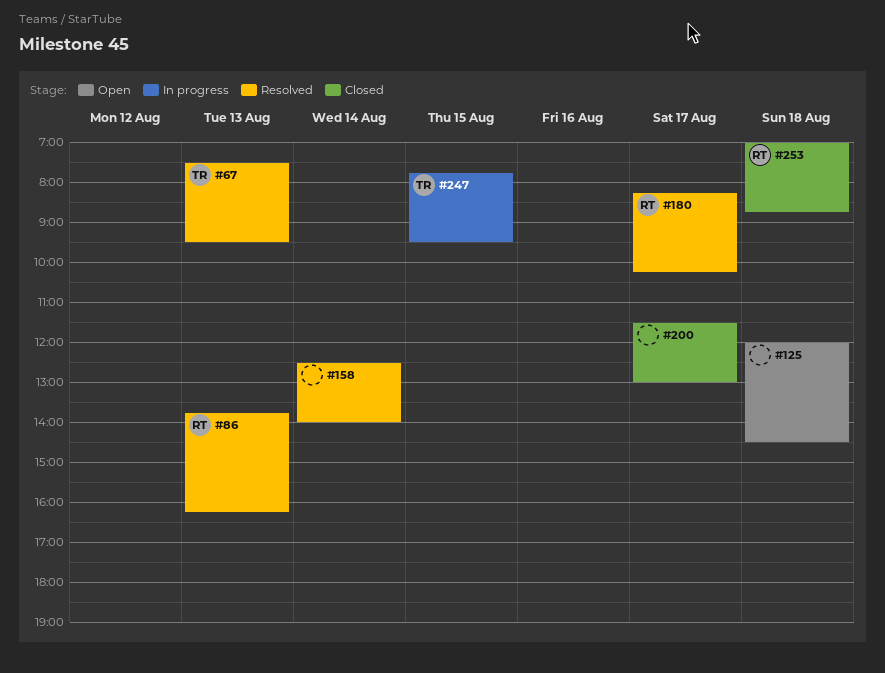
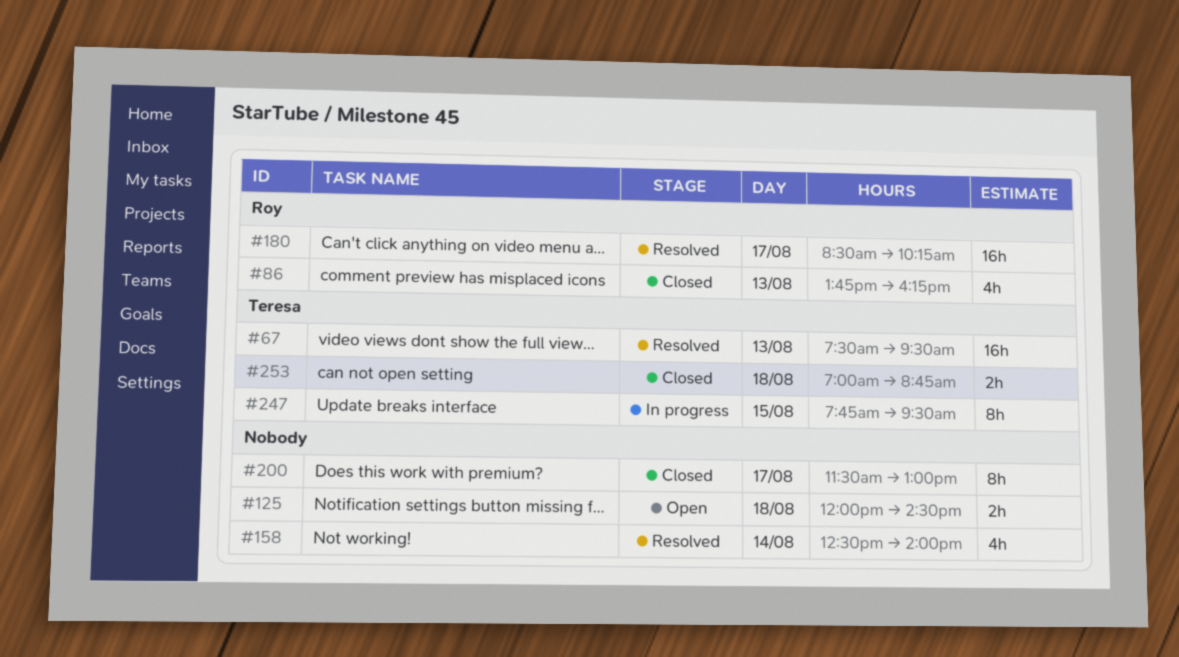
#86, status: Resolved -> Closed
#180, begins: 08:15 -> 08:30
#253, owner: Roy -> Teresa

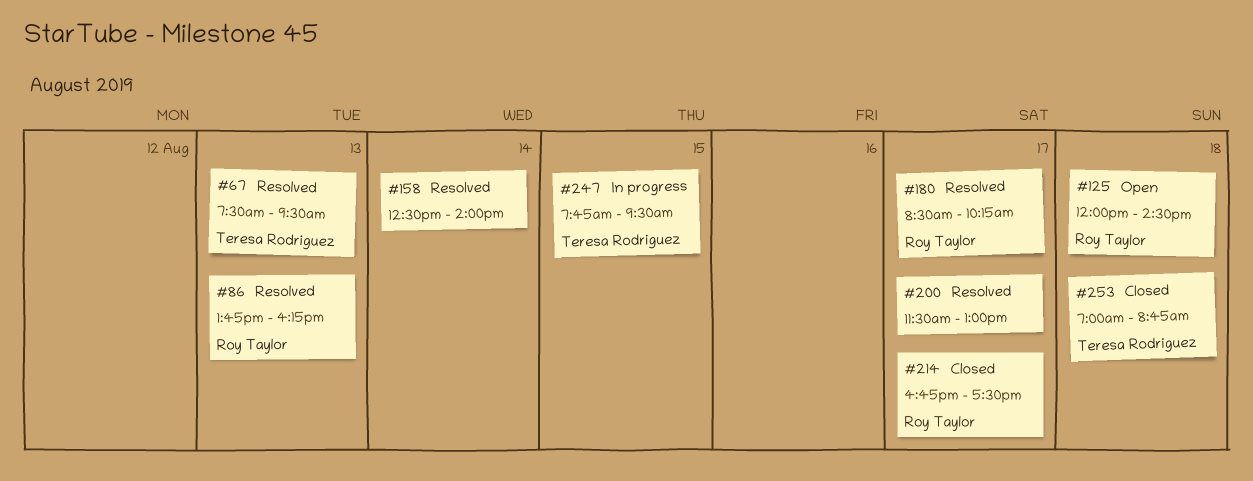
#86, status: Closed -> Resolved
#125, owner: none -> Roy Taylor
#200, status: Closed -> Resolved
#214: none -> present

